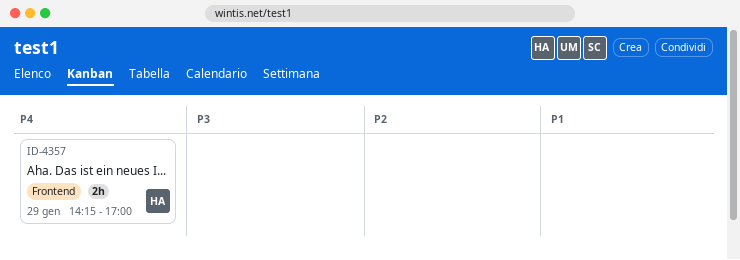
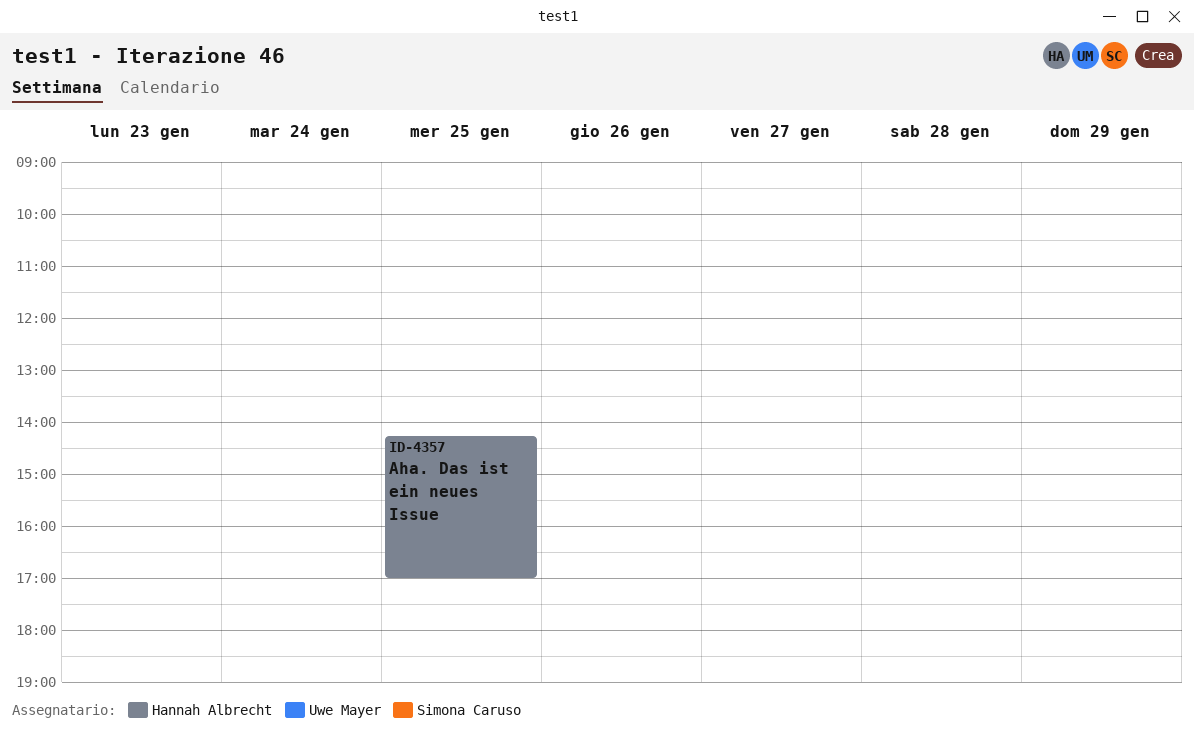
ID-4357, day: Jan 29 -> Jan 25

